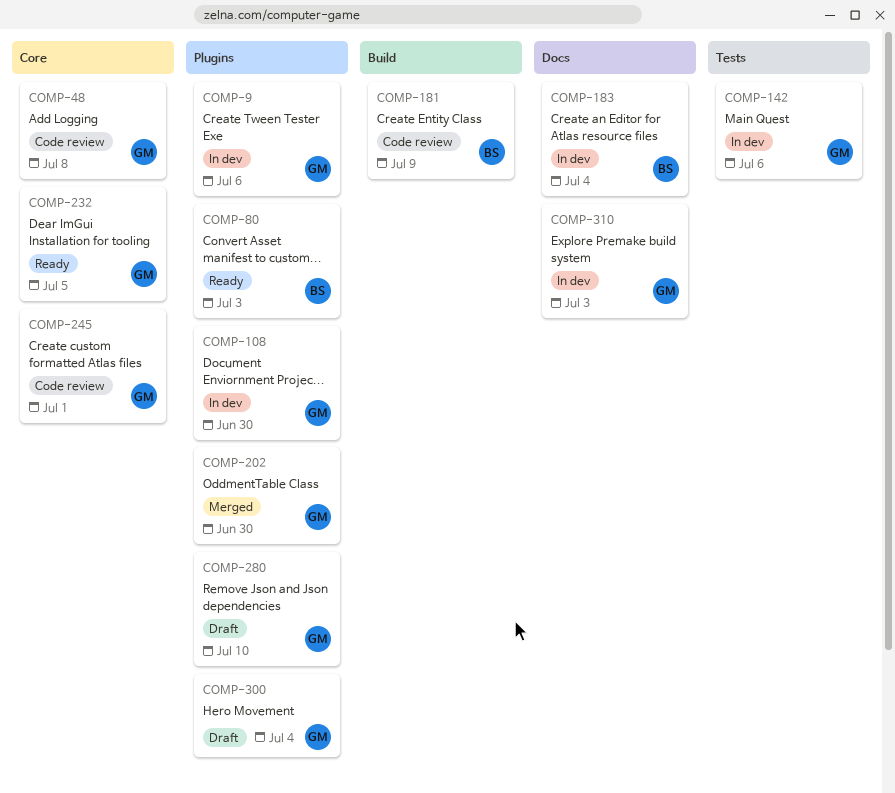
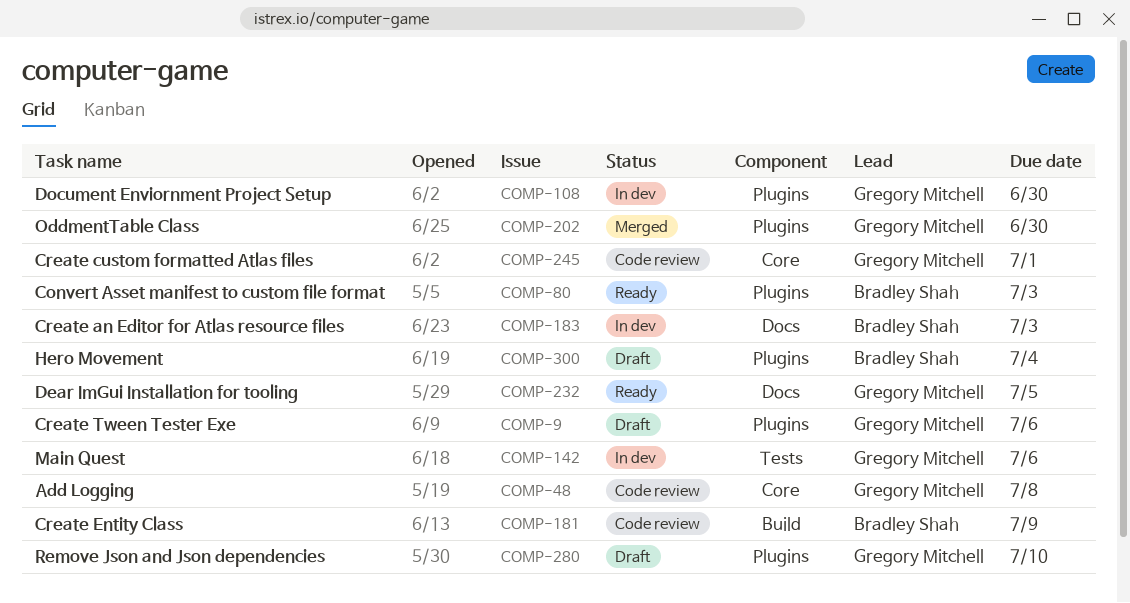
COMP-9, status: In dev -> Draft
COMP-183, due: Jul 4 -> Jul 3
COMP-232, label: Core -> Docs
COMP-300, owner: Gregory Mitchell -> Bradley Shah
COMP-310: present -> none

